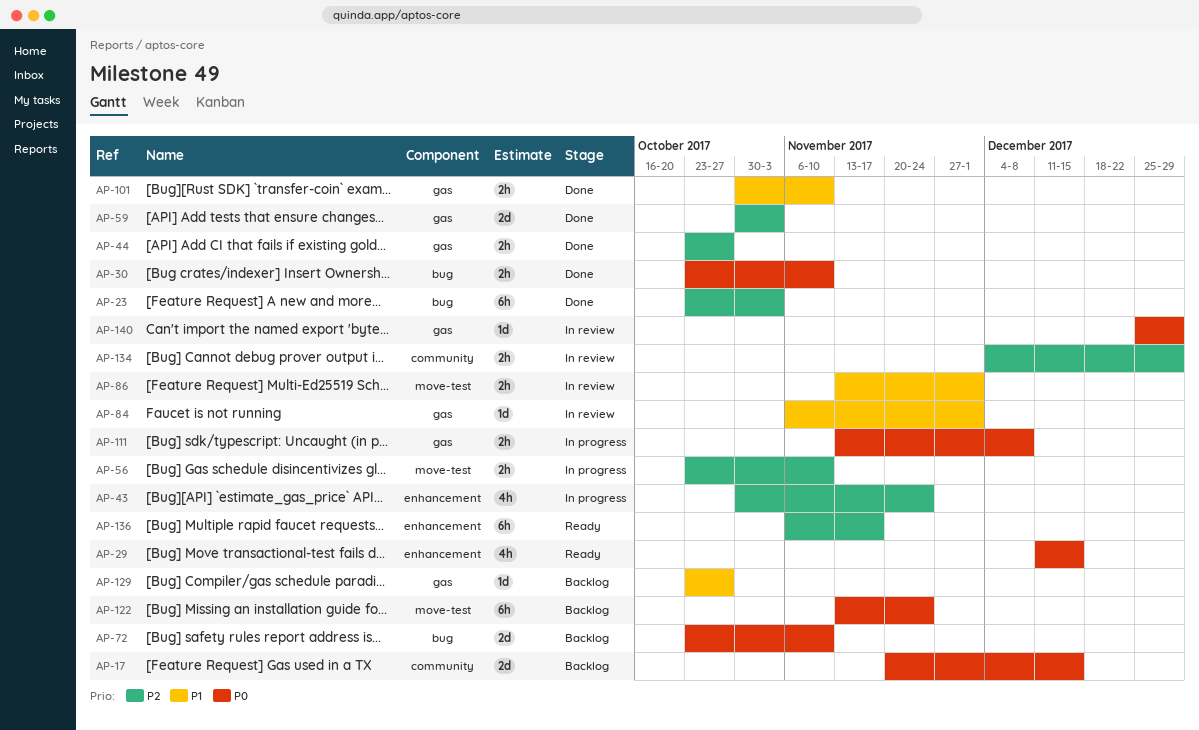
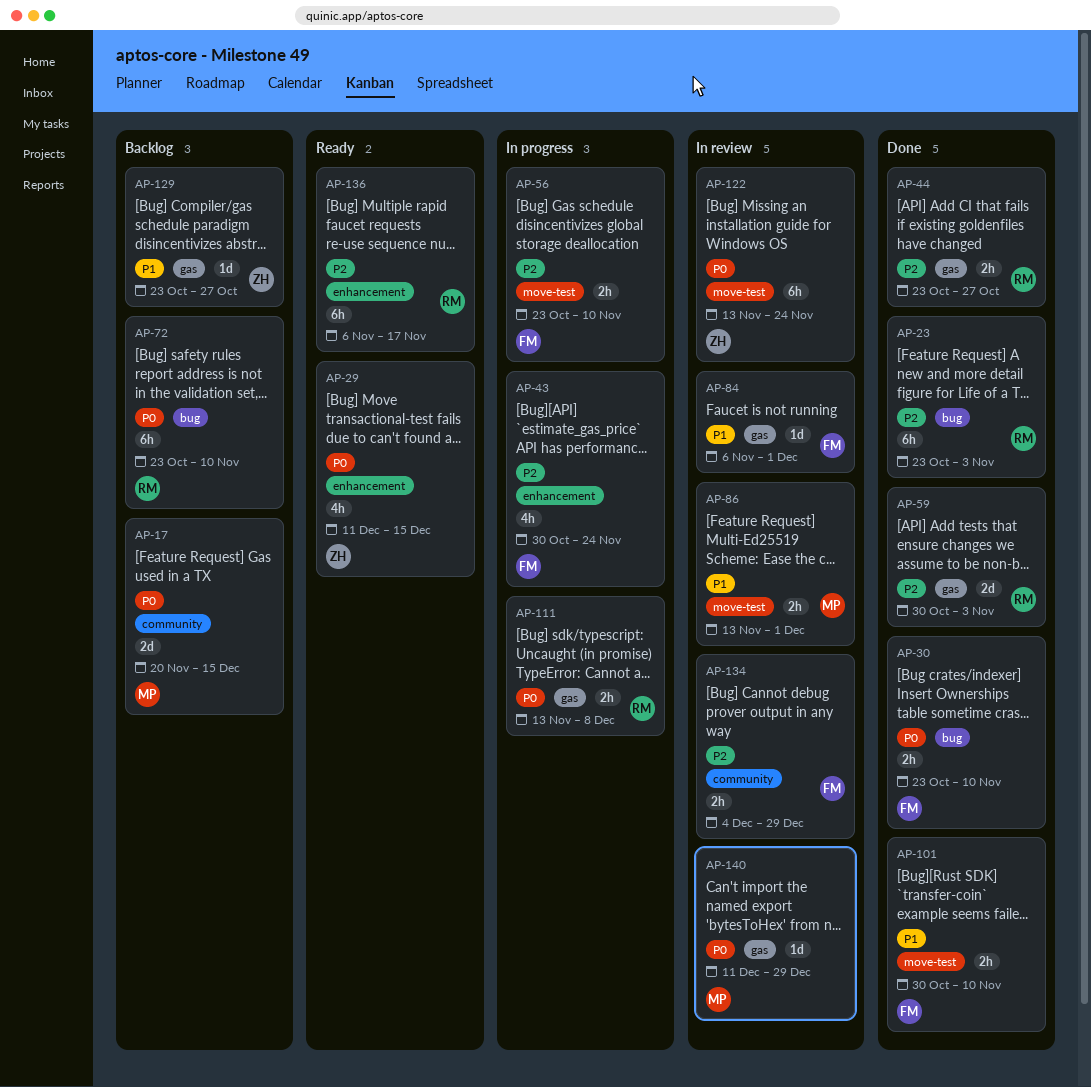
AP-72, estimate: 2d -> 6h
AP-101, label: gas -> move-test
AP-122, status: Backlog -> In review
AP-140, start: Dec 25 -> Dec 11

